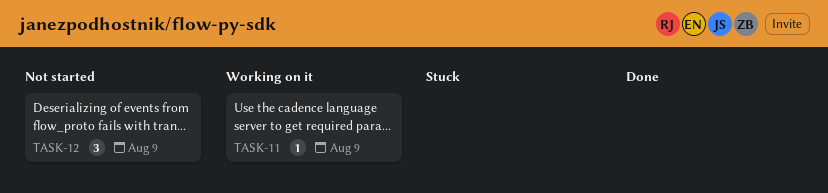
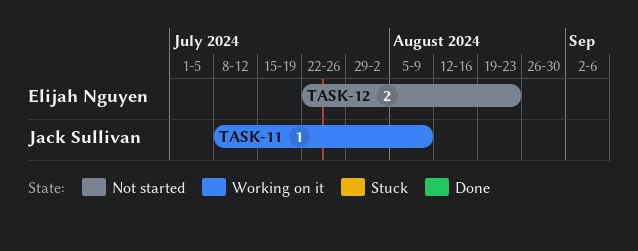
TASK-12, estimate: 3 -> 2
TASK-12, due: Aug 9 -> Aug 23

